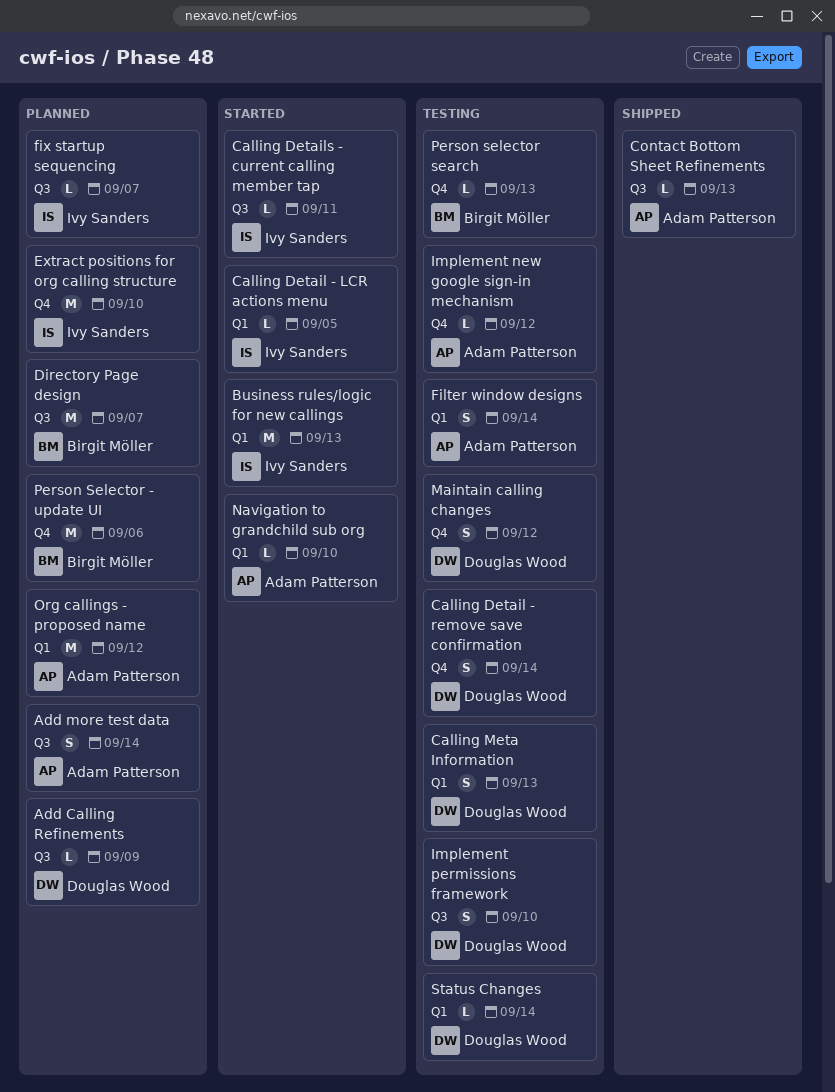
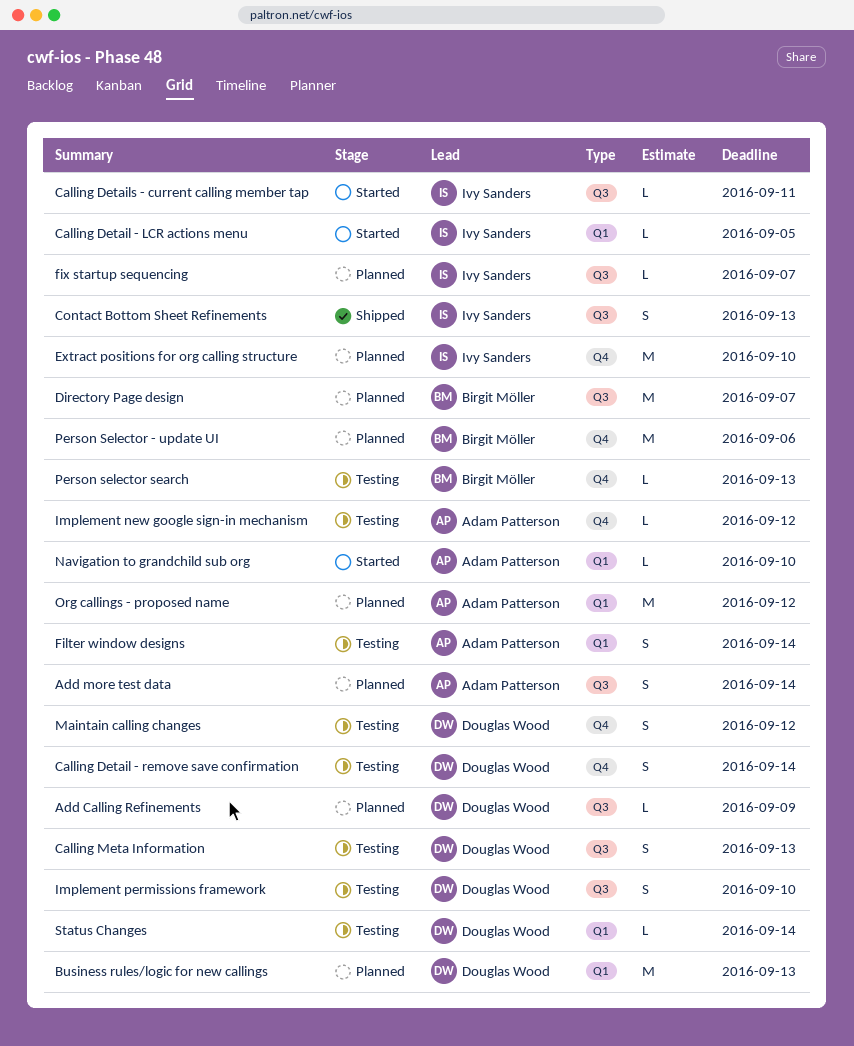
Business rules/logic for new callings, status: Started -> Planned
Business rules/logic for new callings, owner: Ivy Sanders -> Douglas Wood
Calling Meta Information, label: Q1 -> Q3
Contact Bottom Sheet Refinements, owner: Adam Patterson -> Ivy Sanders
Contact Bottom Sheet Refinements, estimate: L -> S

